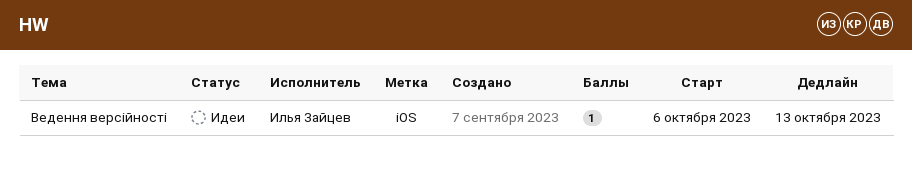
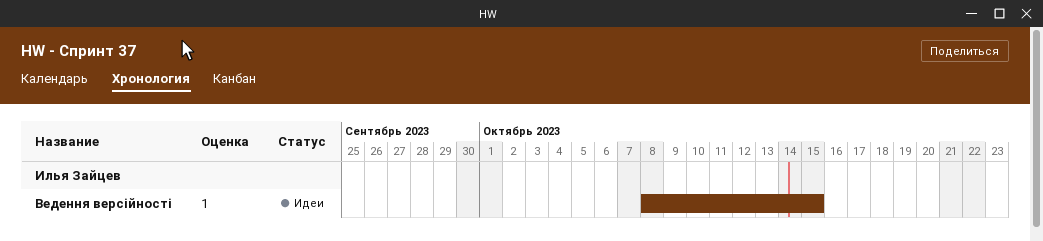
Ведення версійності, start: Oct 6 -> Oct 8
Ведення версійності, due: Oct 13 -> Oct 15

